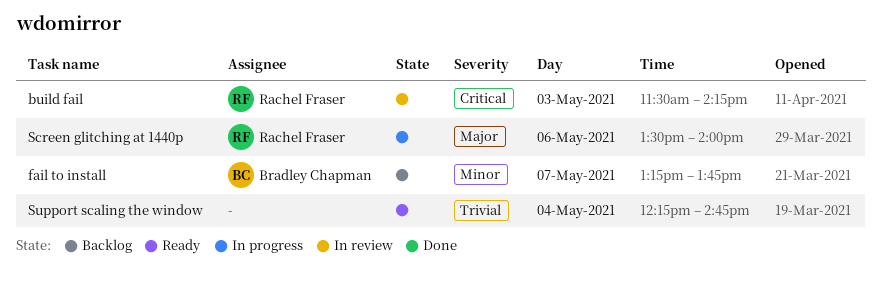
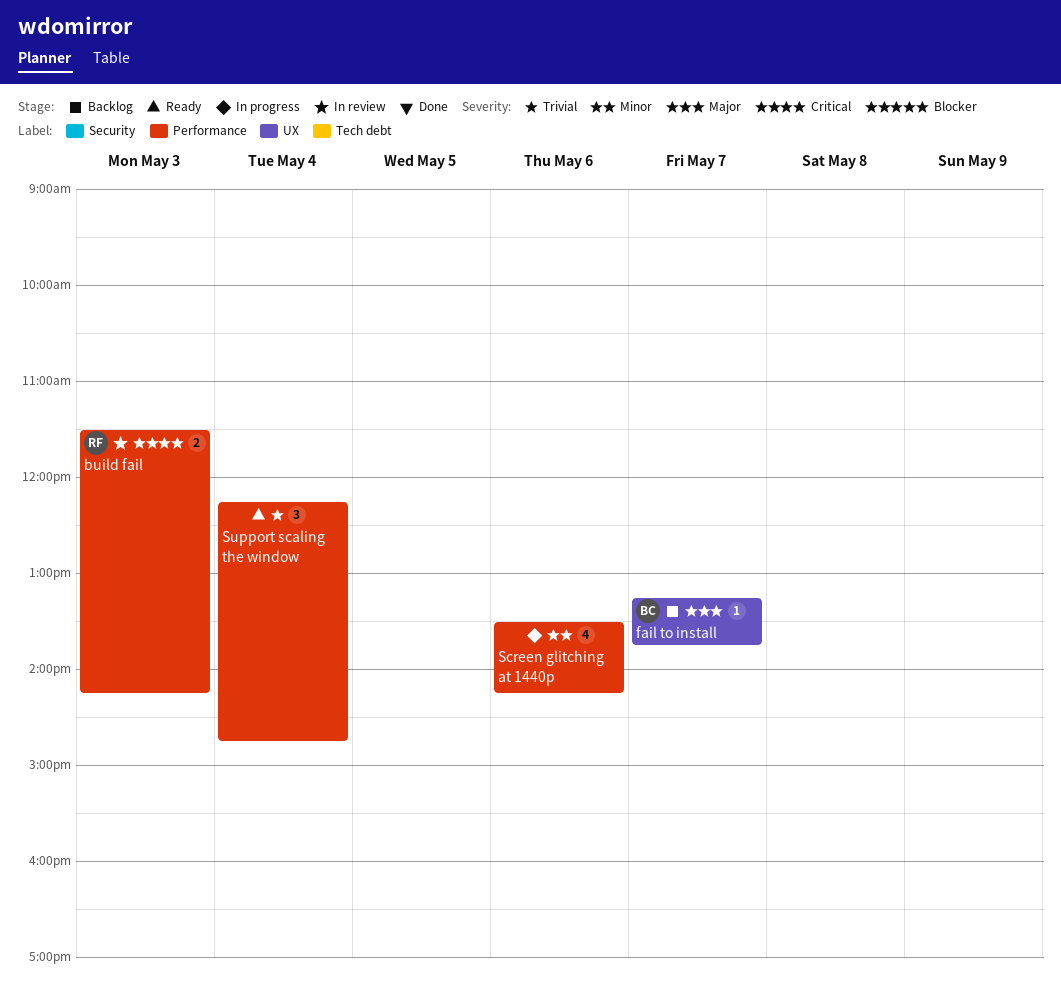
fail to install, priority: Minor -> Major
Screen glitching at 1440p, owner: Rachel Fraser -> none
Screen glitching at 1440p, priority: Major -> Minor
Screen glitching at 1440p, ends: 14:00 -> 14:15

